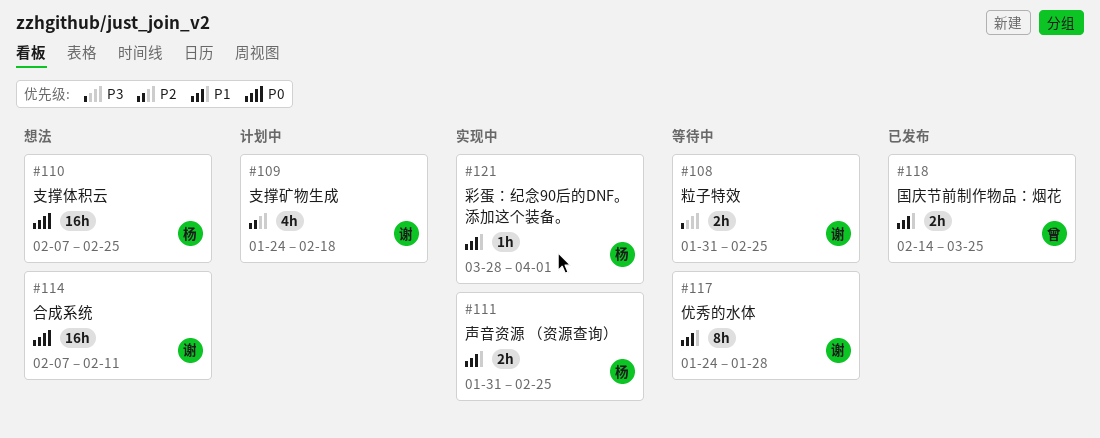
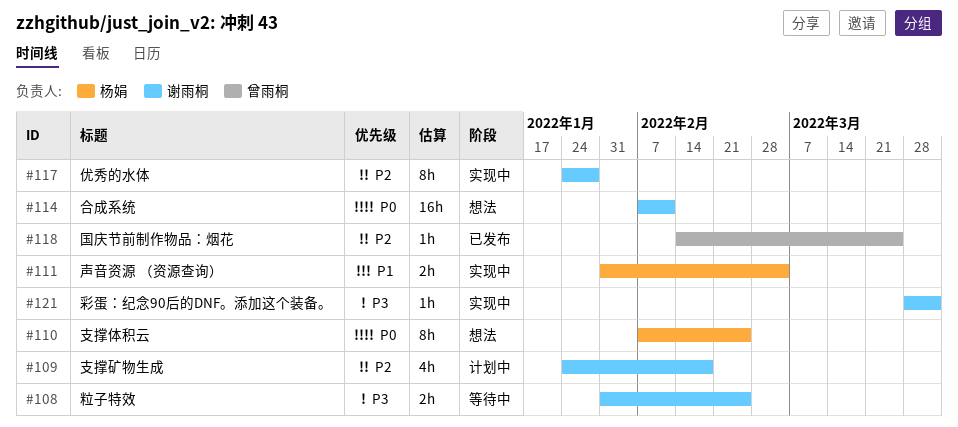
#110, estimate: 16h -> 8h
#111, due: Feb 25 -> Mar 4
#117, status: 等待中 -> 实现中
#117, priority: P1 -> P2
#118, priority: P1 -> P2
#118, estimate: 2h -> 1h
#121, owner: 杨娟 -> 谢雨桐
#121, priority: P1 -> P3

